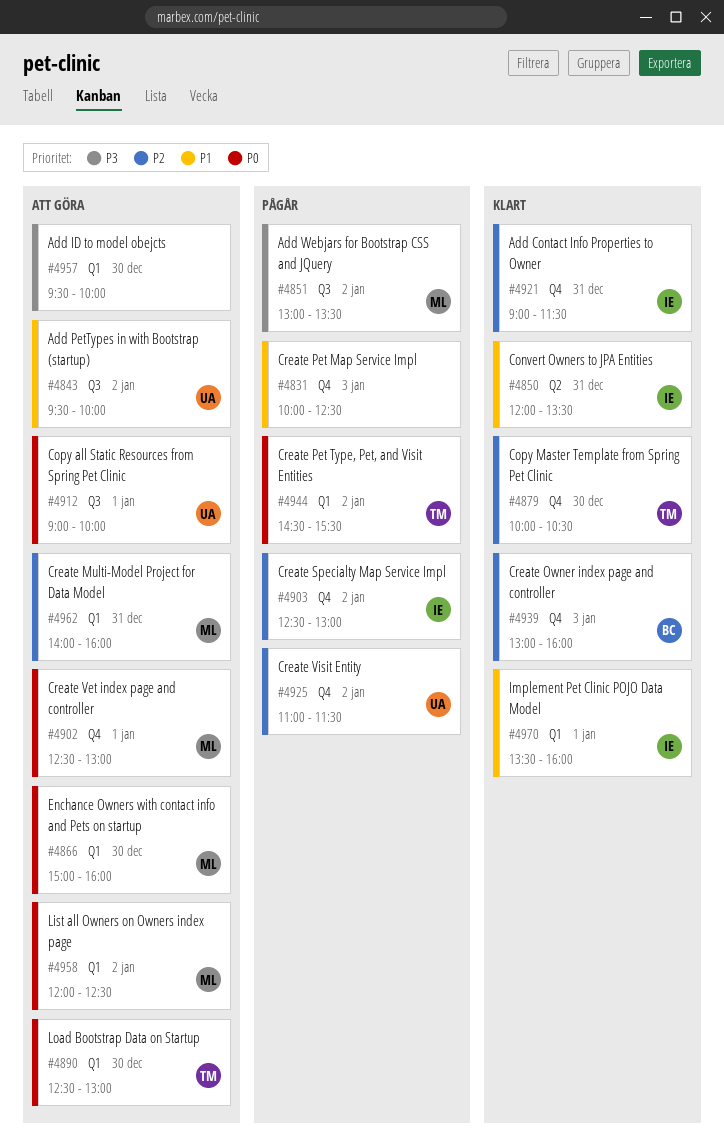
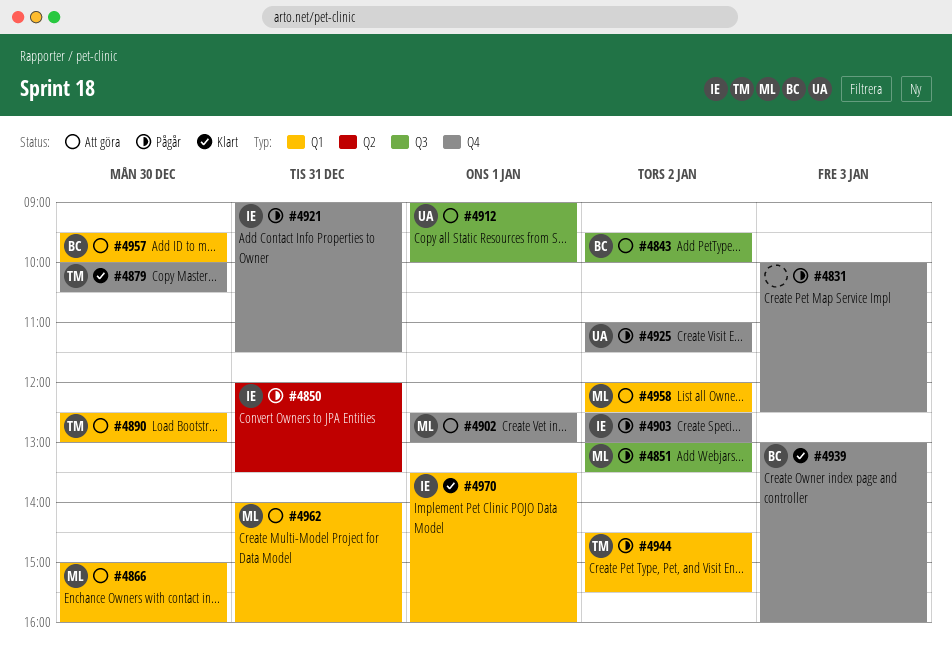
#4843, owner: UA -> BC
#4850, status: Klart -> Pågår
#4921, status: Klart -> Pågår
#4957, owner: none -> BC

